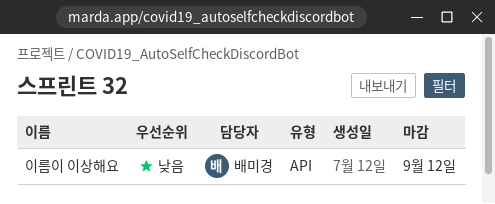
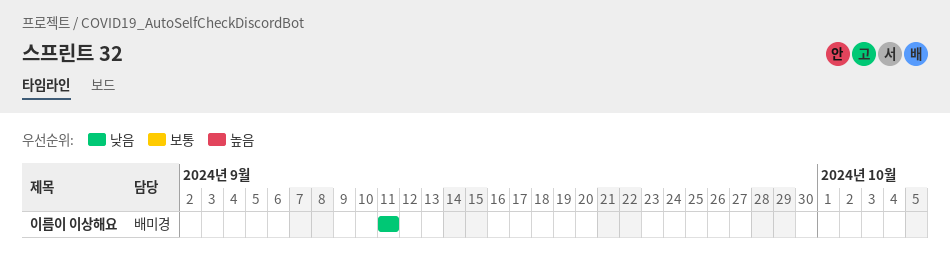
이름이 이상해요, due: Sep 12 -> Sep 11

